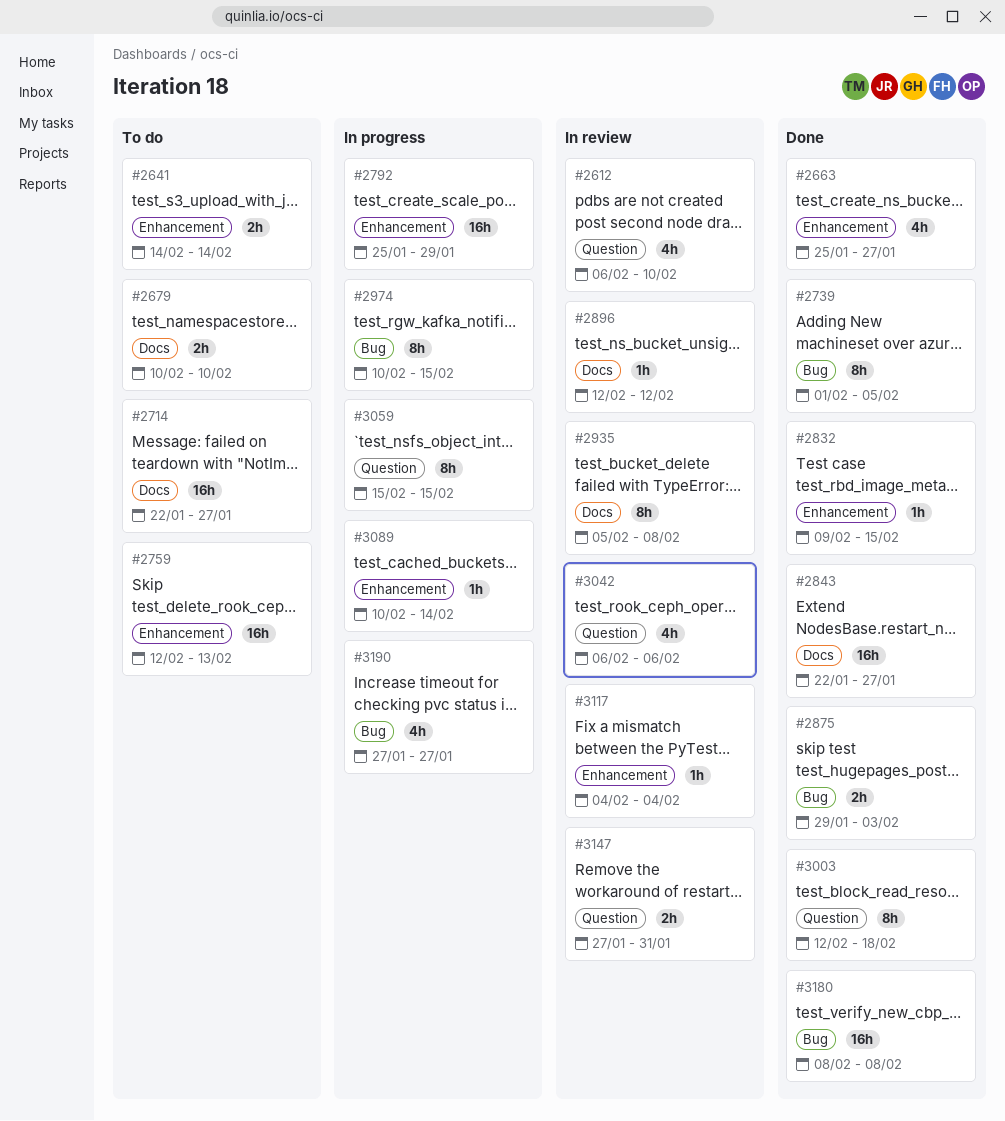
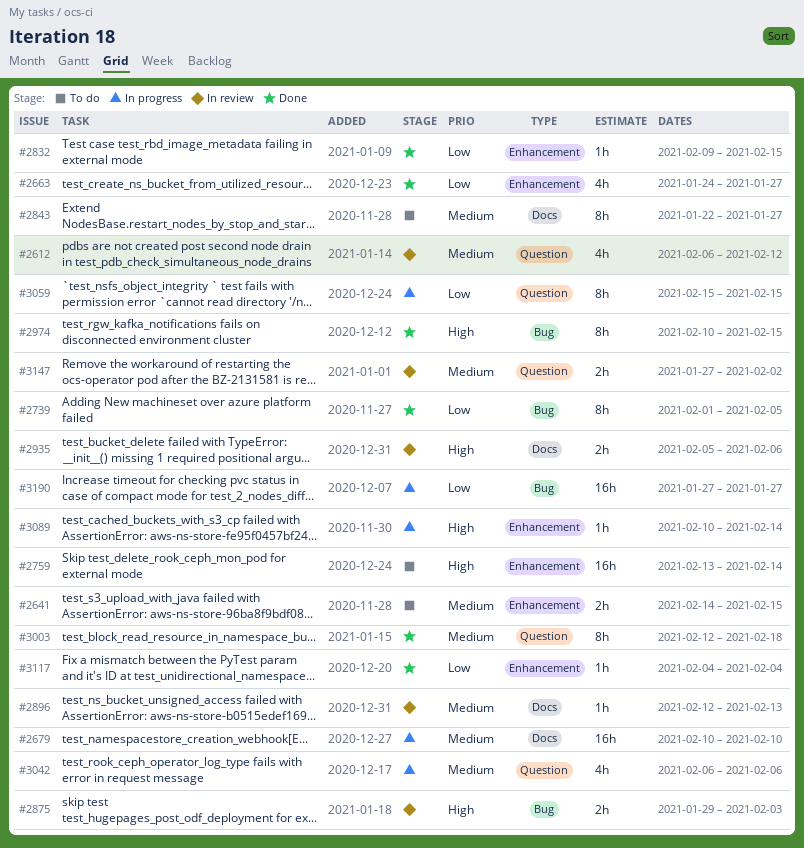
#2612, due: Feb 10 -> Feb 12
#2641, due: Feb 14 -> Feb 15
#2663, start: Jan 25 -> Jan 24
#2679, status: To do -> In progress
#2679, estimate: 2h -> 16h
#2714: present -> none
#2759, start: Feb 12 -> Feb 13
#2759, due: Feb 13 -> Feb 14
#2792: present -> none
#2843, status: Done -> To do
#2843, estimate: 16h -> 8h
#2875, status: Done -> In review
#2896, due: Feb 12 -> Feb 13
#2935, estimate: 8h -> 2h
#2935, due: Feb 8 -> Feb 6
#2974, status: In progress -> Done
#3042, status: In review -> In progress
#3117, status: In review -> Done
#3147, due: Jan 31 -> Feb 2
#3180: present -> none
#3190, estimate: 4h -> 16h

